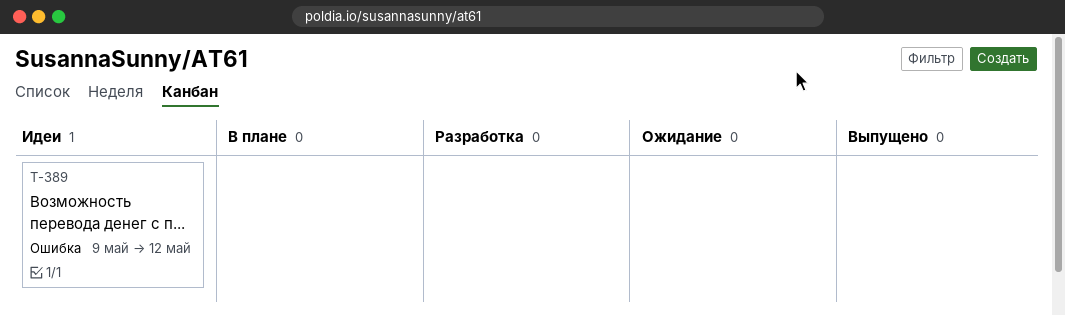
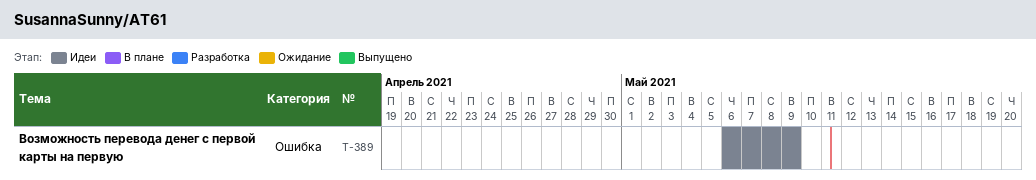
T-389, start: May 9 -> May 6
T-389, due: May 12 -> May 9

